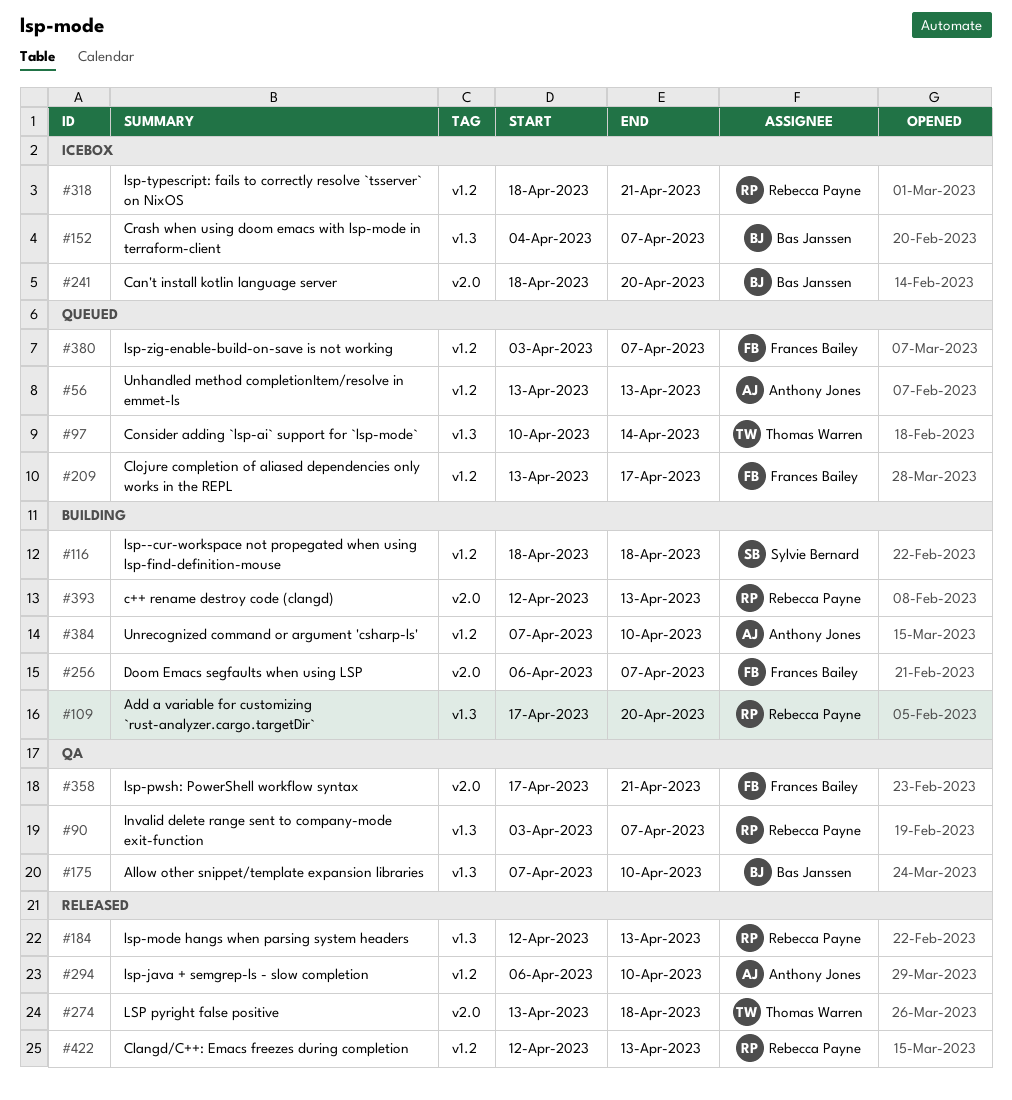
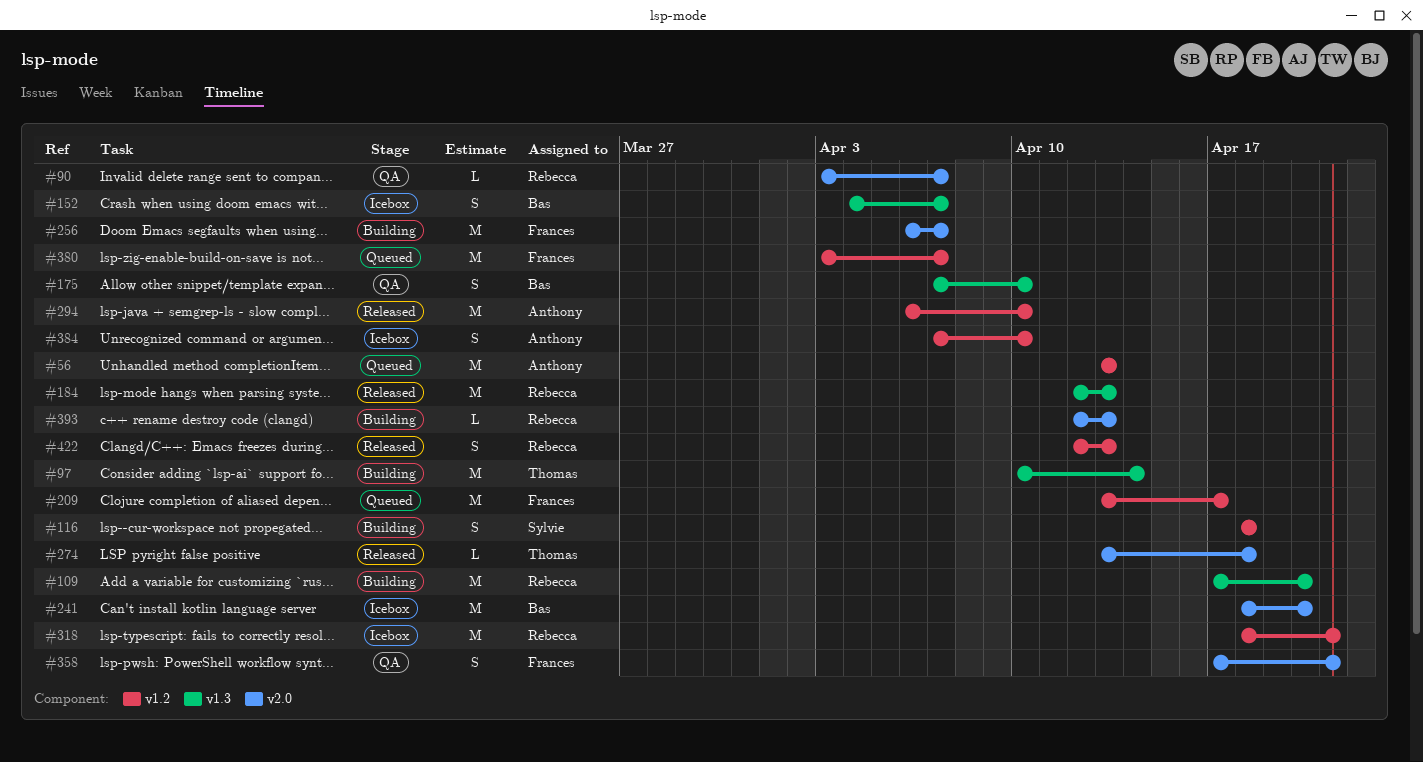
#90, label: v1.3 -> v2.0
#97, status: Queued -> Building
#384, status: Building -> Icebox

